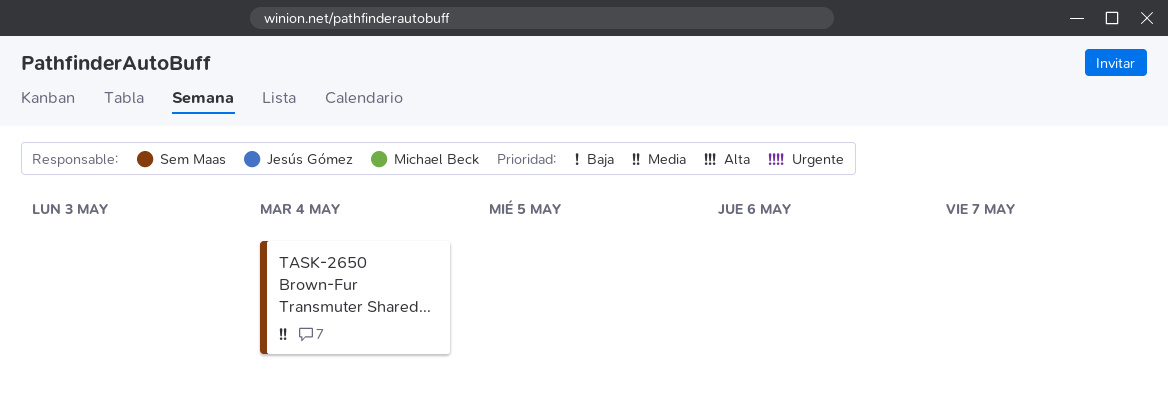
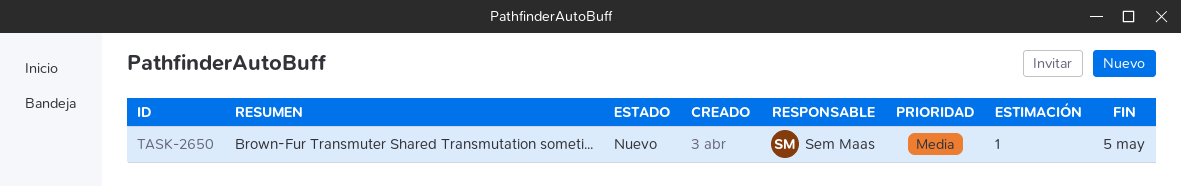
TASK-2650, due: May 4 -> May 5

